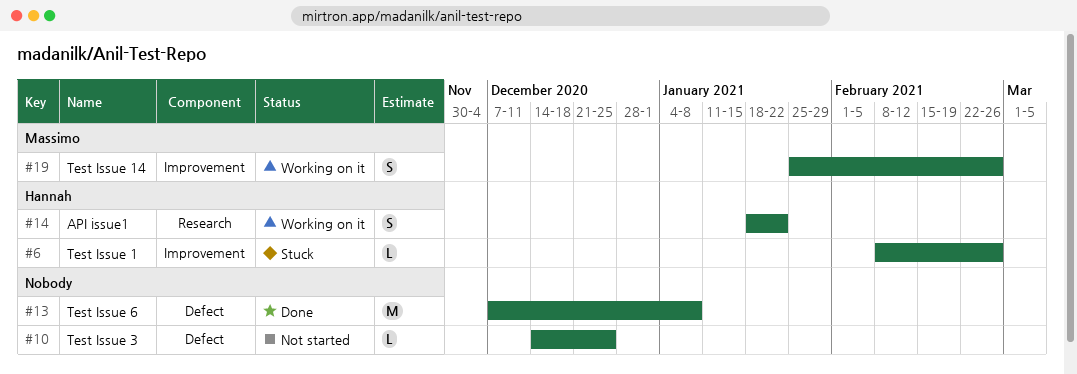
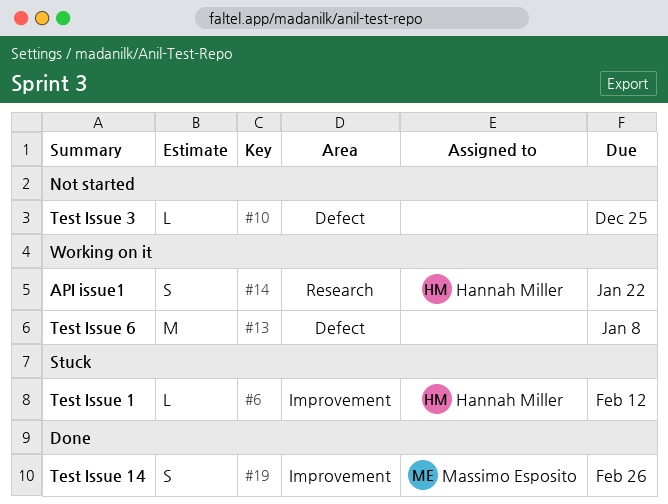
#6, due: Feb 26 -> Feb 12
#13, status: Done -> Working on it
#19, status: Working on it -> Done

